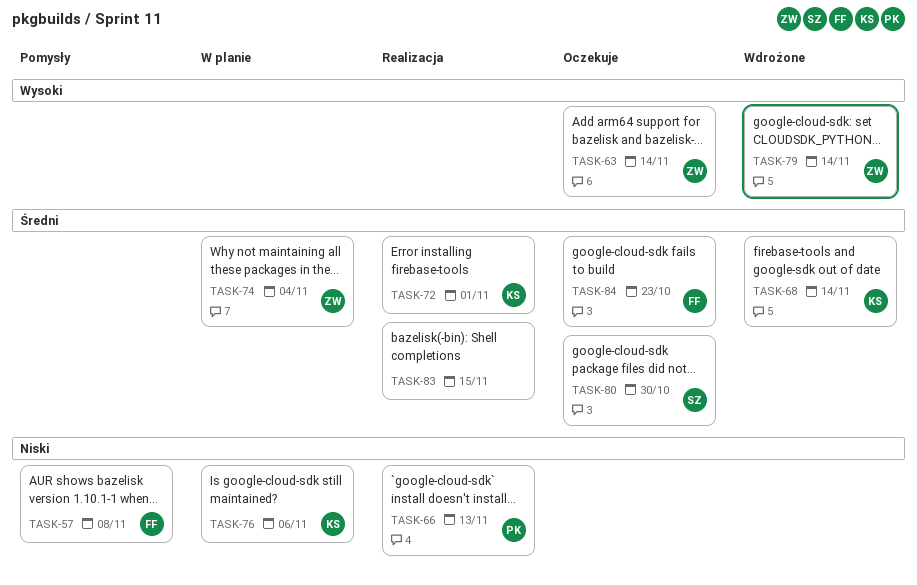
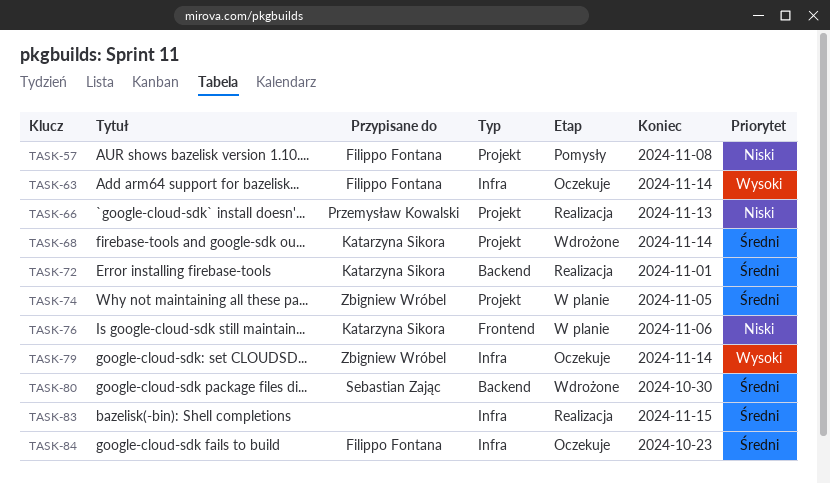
TASK-63, owner: Zbigniew Wróbel -> Filippo Fontana
TASK-74, due: Nov 4 -> Nov 5
TASK-79, status: Wdrożone -> Oczekuje
TASK-80, status: Oczekuje -> Wdrożone

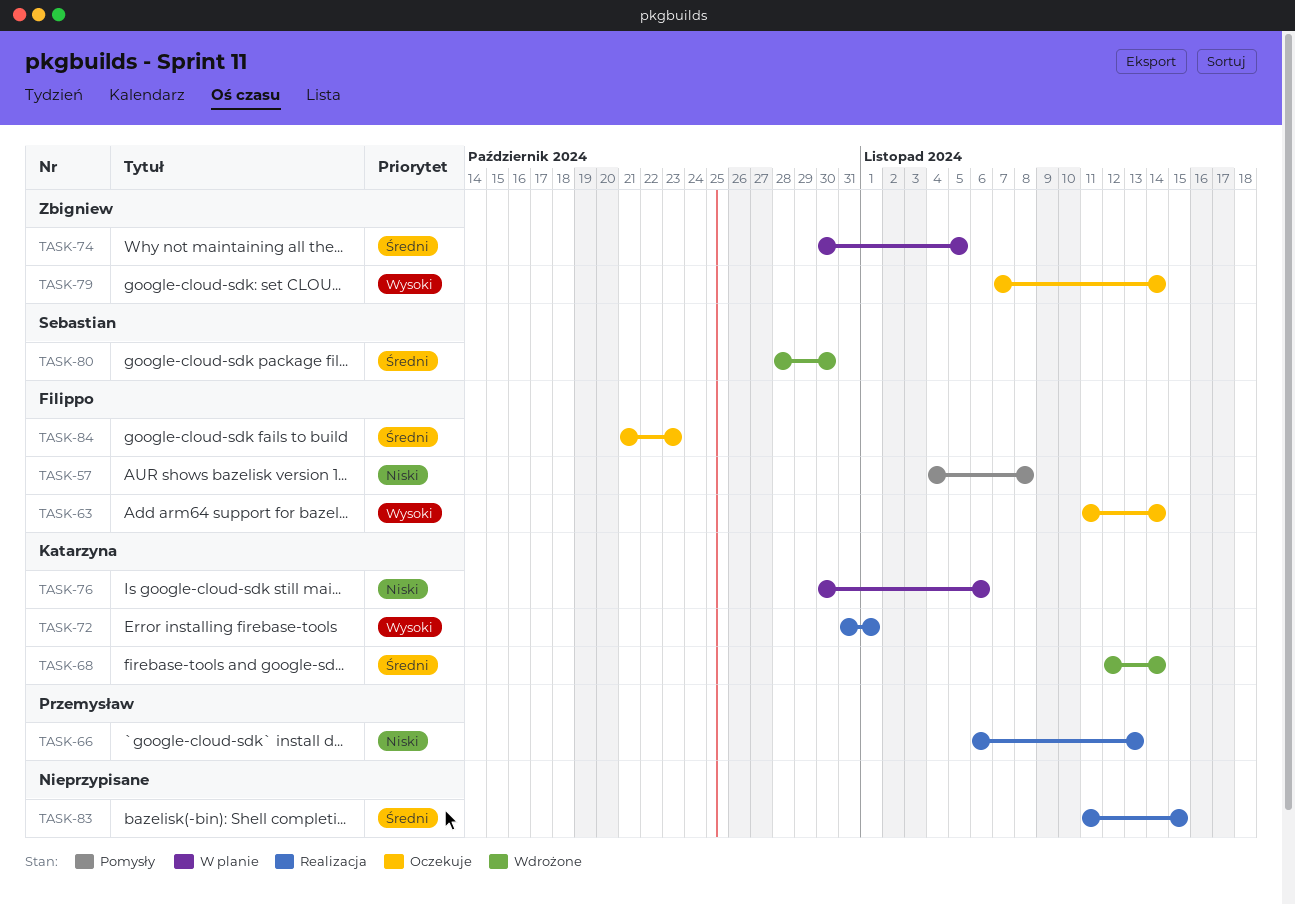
TASK-72, priority: Średni -> Wysoki

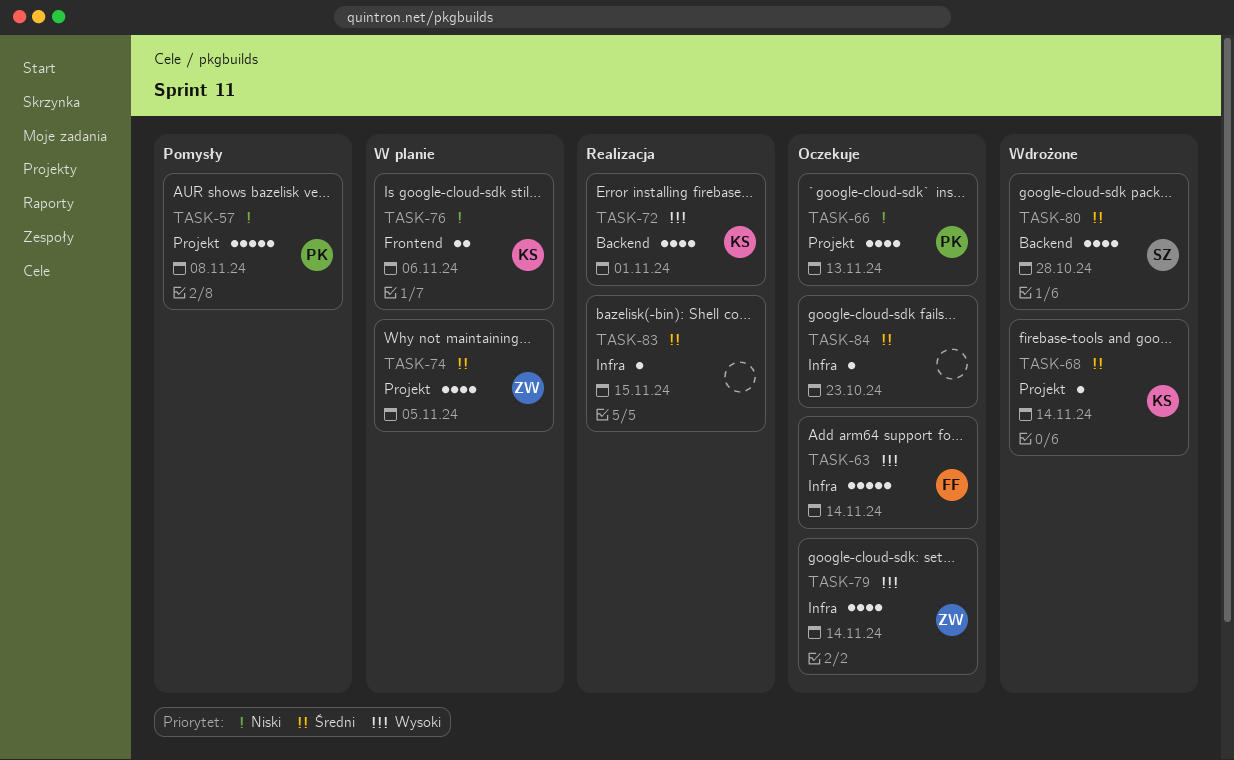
TASK-57, owner: Filippo -> Przemysław
TASK-66, status: Realizacja -> Oczekuje
TASK-80, due: Oct 30 -> Oct 28
TASK-84, owner: Filippo -> none

